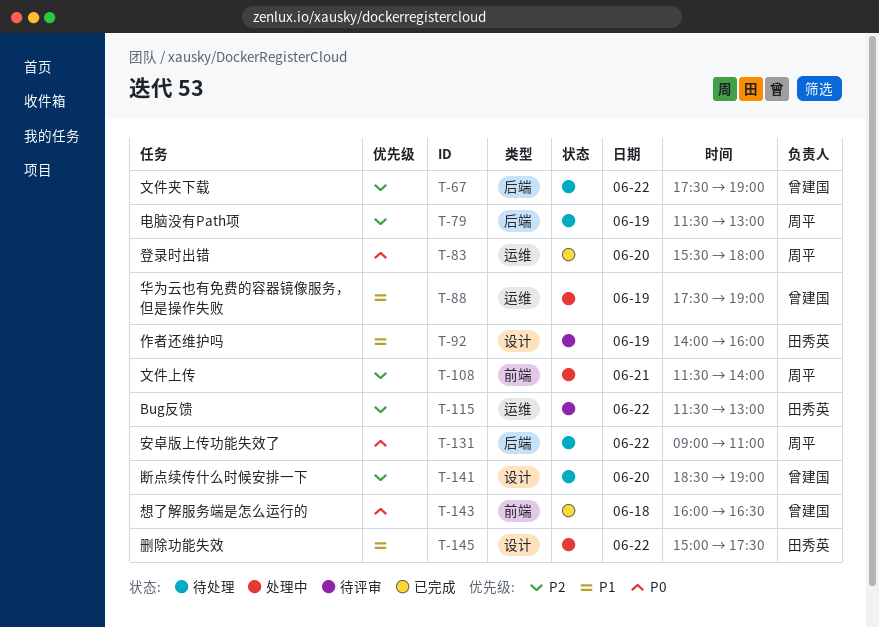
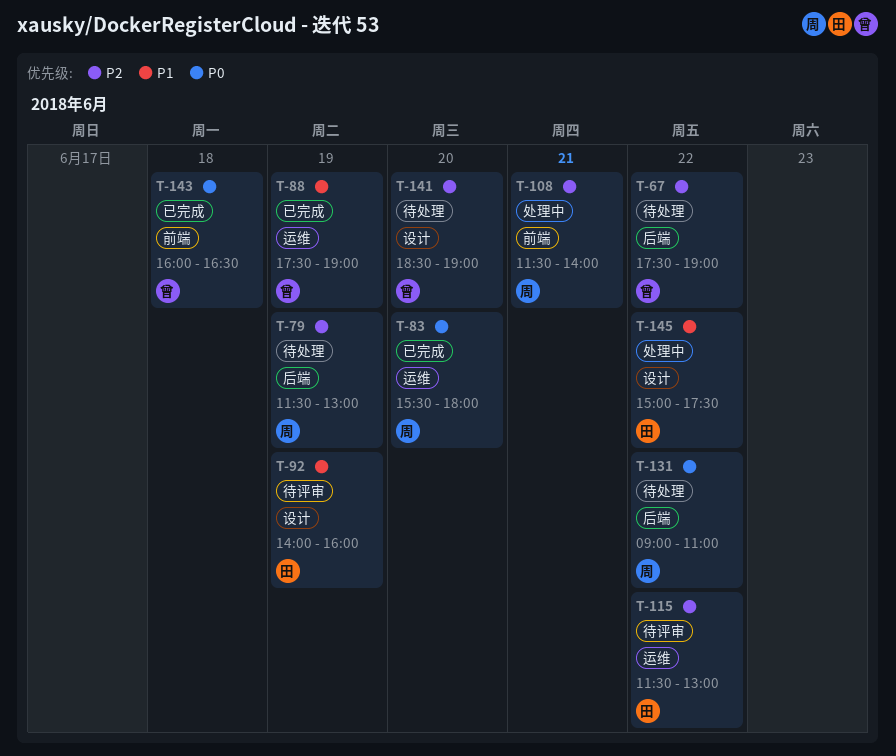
T-88, status: 处理中 -> 已完成

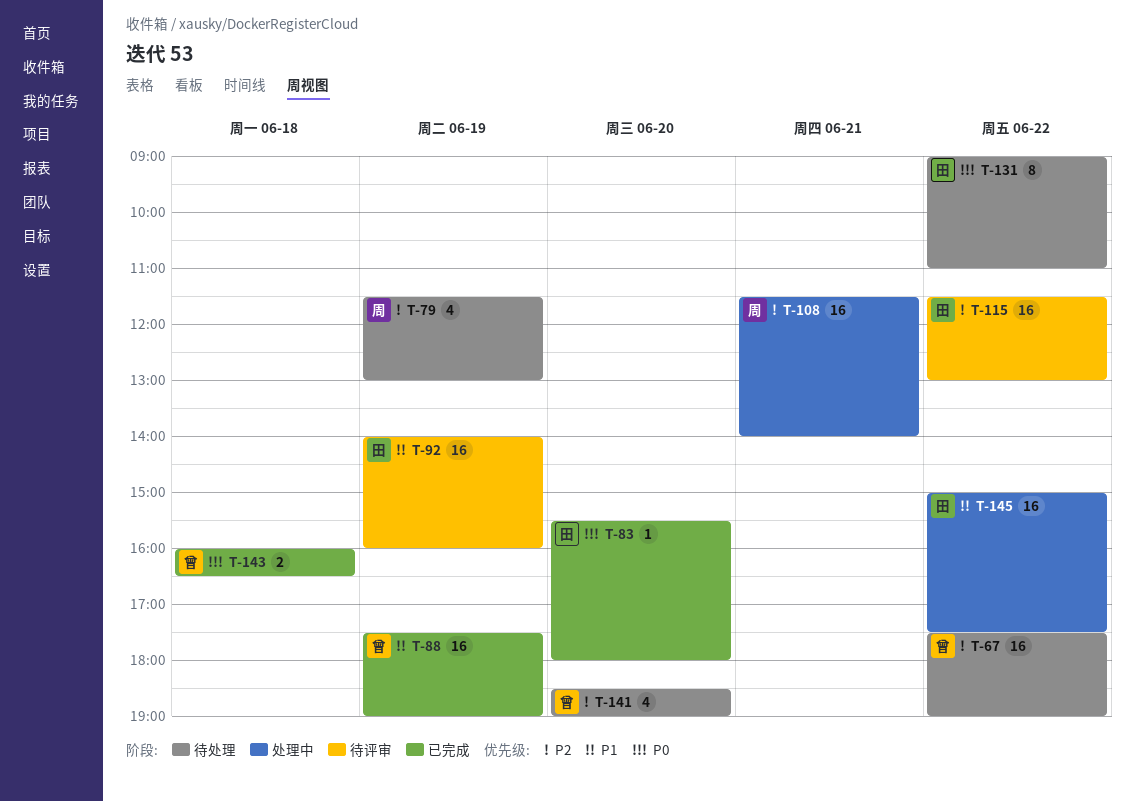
T-83, owner: 周 -> 田
T-131, owner: 周 -> 田

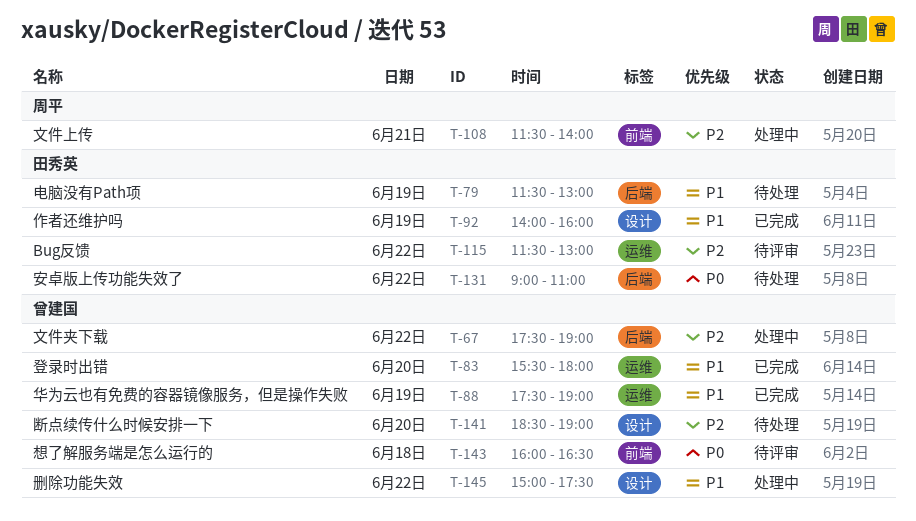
T-67, status: 待处理 -> 处理中
T-79, owner: 周平 -> 田秀英
T-79, priority: P2 -> P1
T-83, owner: 田秀英 -> 曾建国
T-83, priority: P0 -> P1
T-92, status: 待评审 -> 已完成
T-143, status: 已完成 -> 待评审
T-145, owner: 田秀英 -> 曾建国

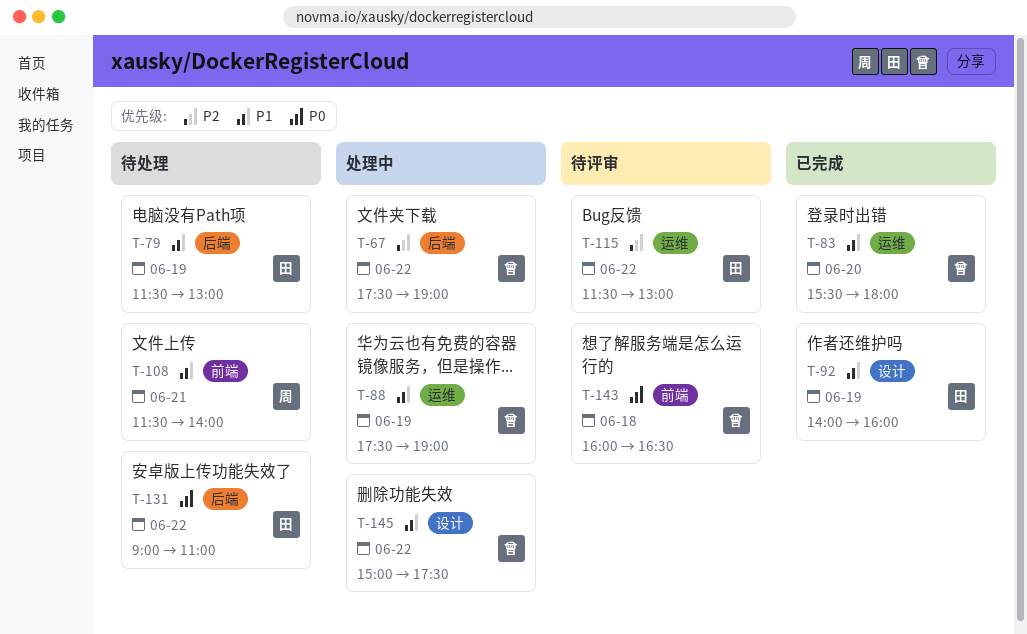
T-88, status: 已完成 -> 处理中
T-108, status: 处理中 -> 待处理
T-108, priority: P2 -> P1
T-141: present -> none

